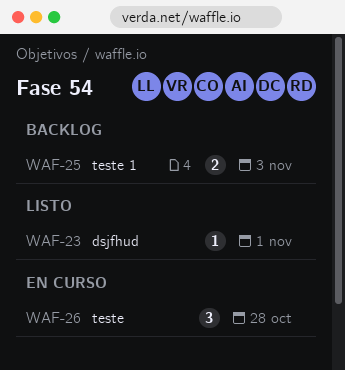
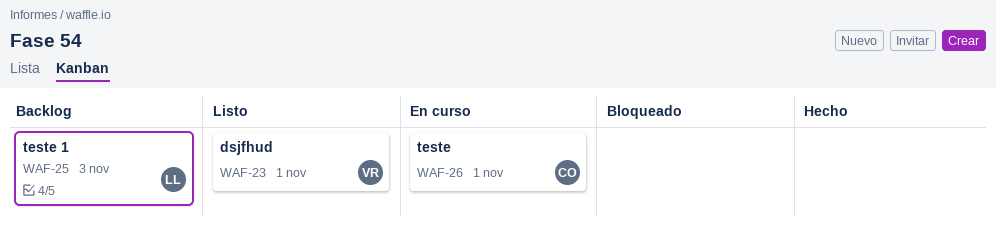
WAF-26, due: Oct 28 -> Nov 1

